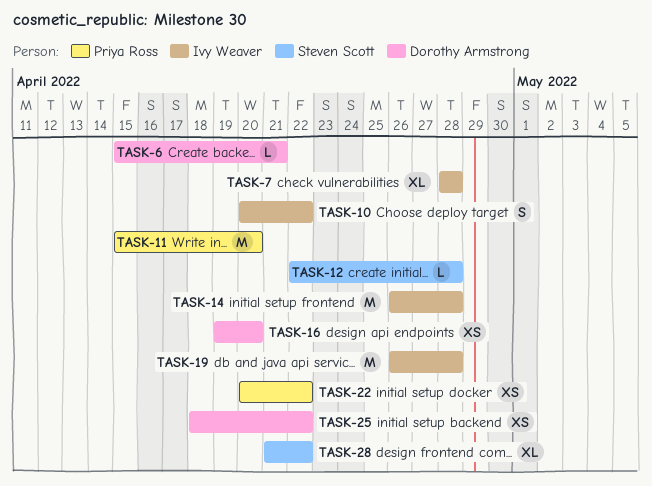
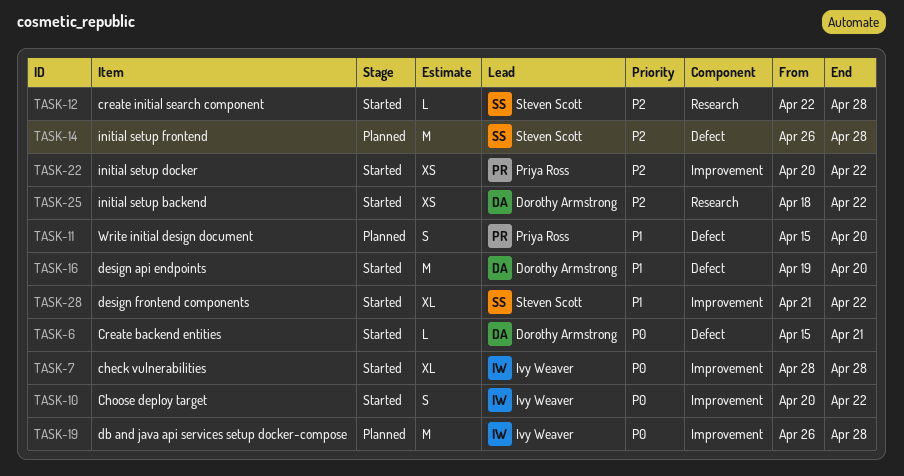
TASK-11, estimate: M -> S
TASK-14, owner: Ivy Weaver -> Steven Scott
TASK-16, estimate: XS -> M

